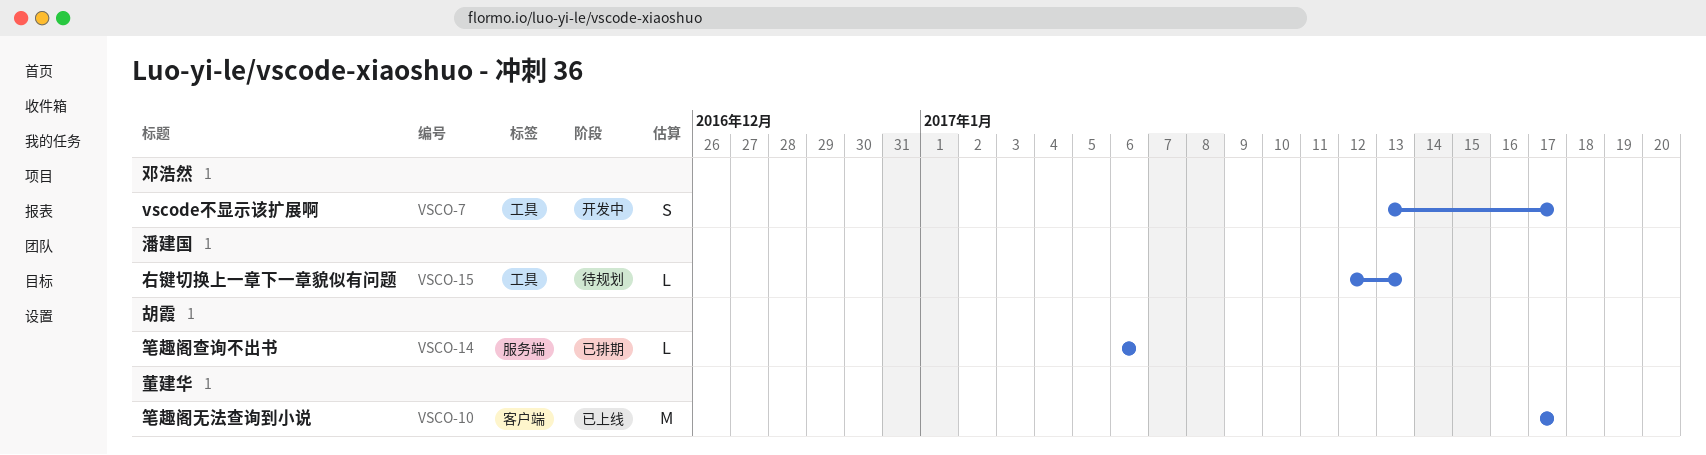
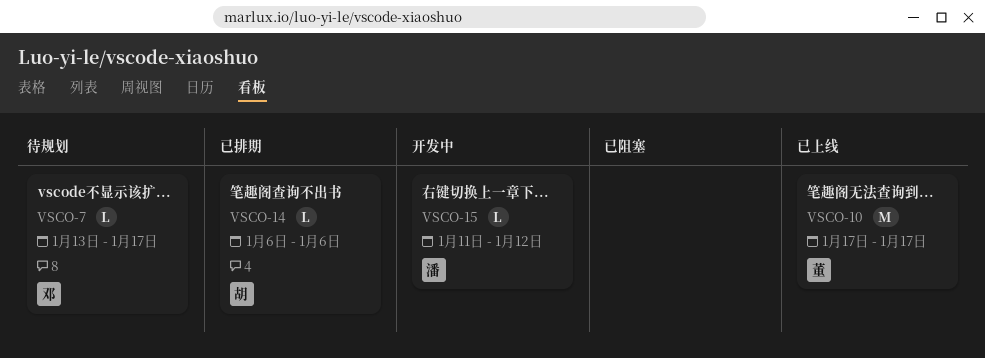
VSCO-7, status: 开发中 -> 待规划
VSCO-7, estimate: S -> L
VSCO-15, status: 待规划 -> 开发中
VSCO-15, start: Jan 12 -> Jan 11
VSCO-15, due: Jan 13 -> Jan 12

